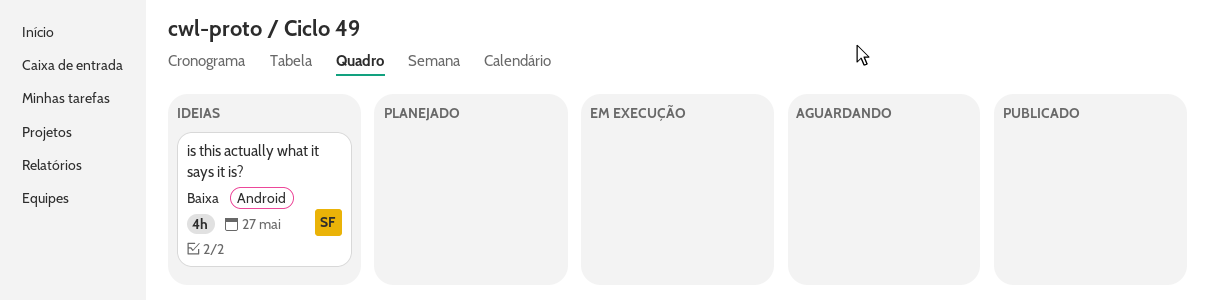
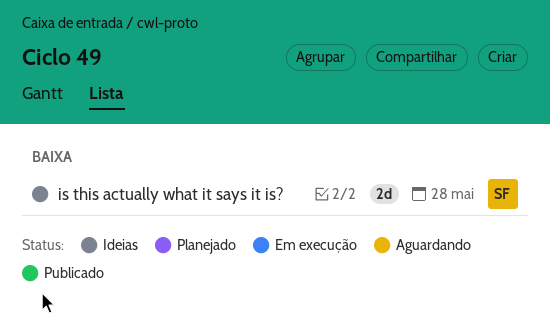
is this actually what it says it is?, estimate: 4h -> 2d
is this actually what it says it is?, due: May 27 -> May 28

